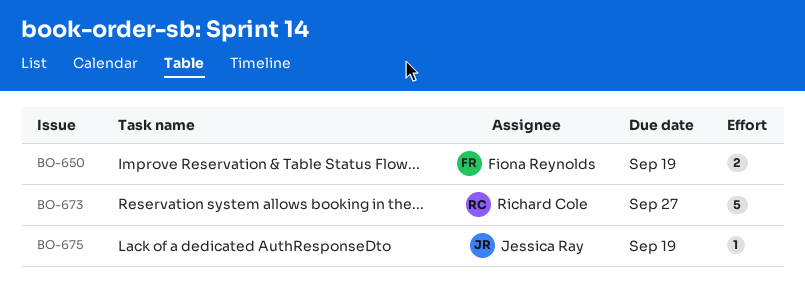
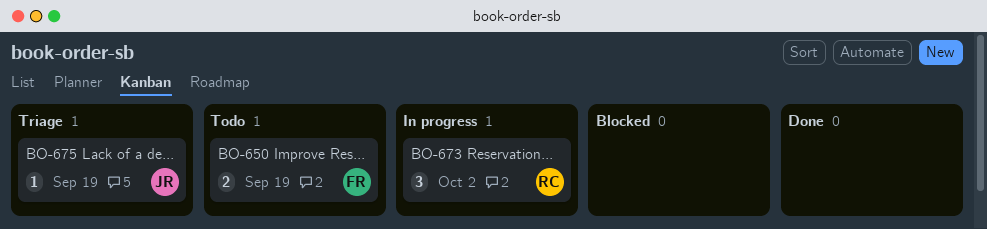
BO-673, estimate: 5 -> 3
BO-673, due: Sep 27 -> Oct 2

